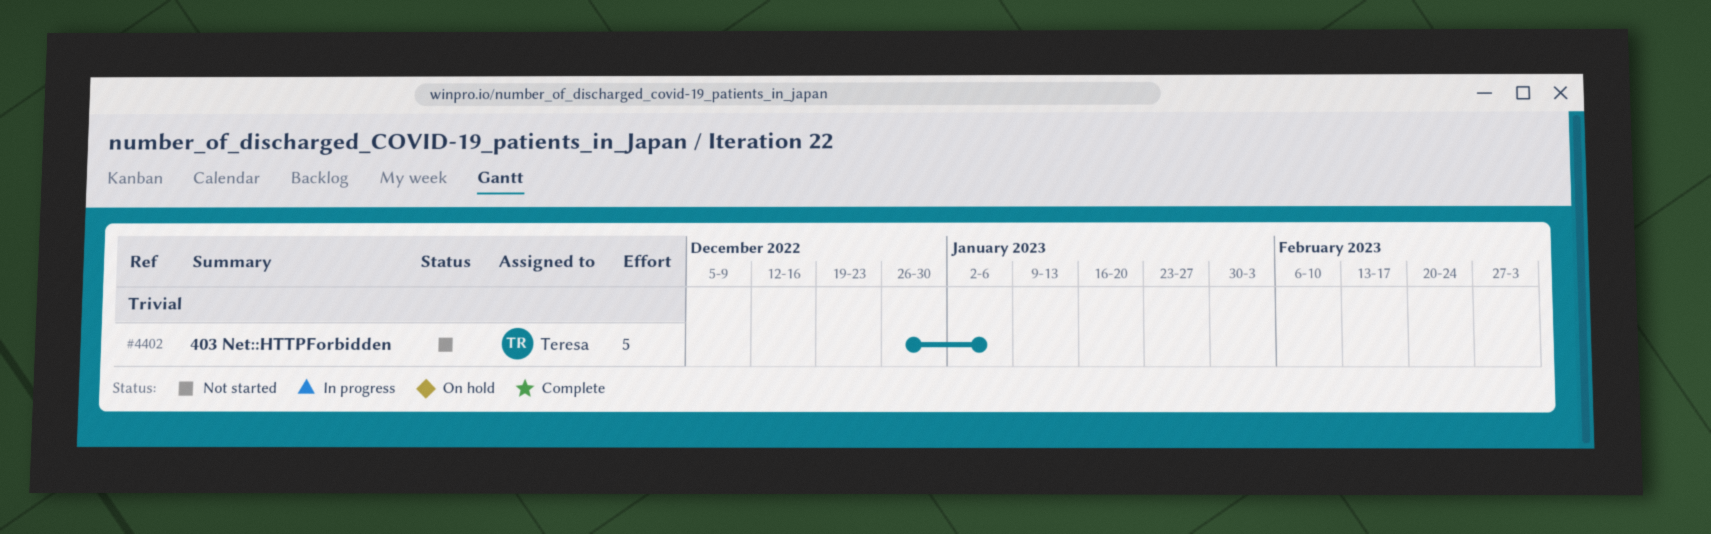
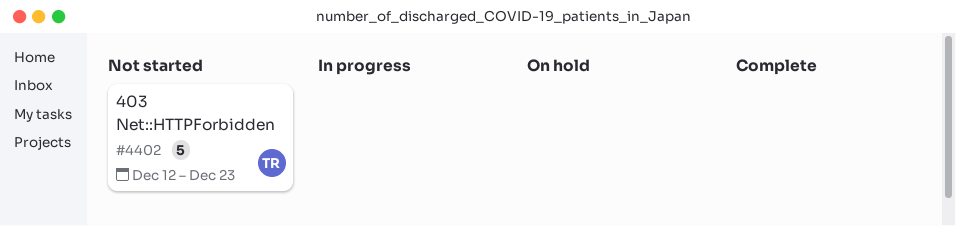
#4402, start: Dec 26 -> Dec 12
#4402, due: Jan 6 -> Dec 23

